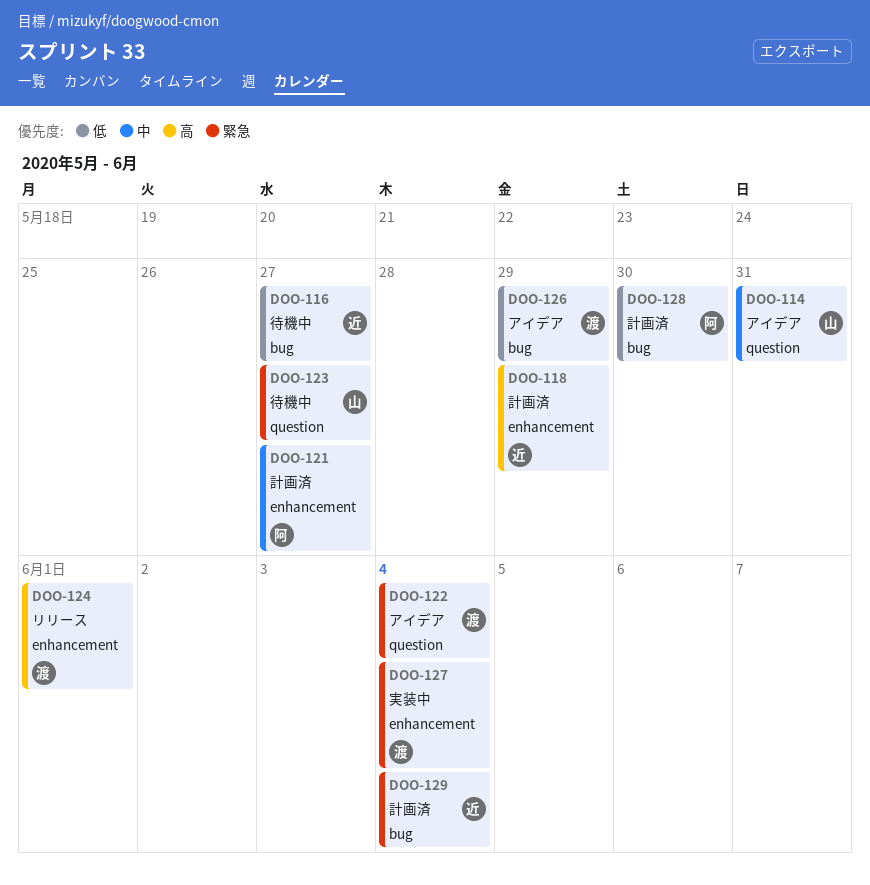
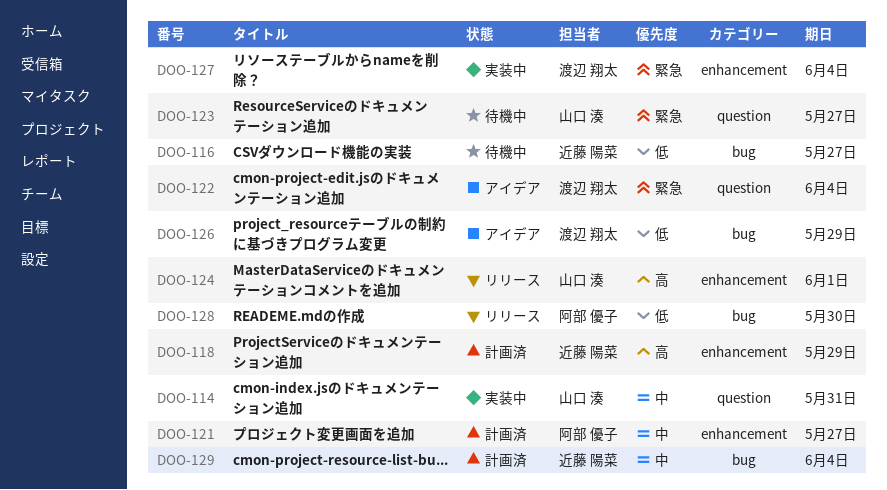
DOO-114, status: アイデア -> 実装中
DOO-124, owner: 渡辺 翔太 -> 山口 湊
DOO-128, status: 計画済 -> リリース
DOO-129, priority: 緊急 -> 中

